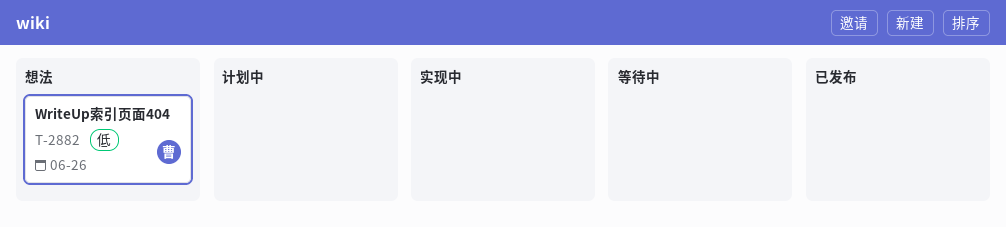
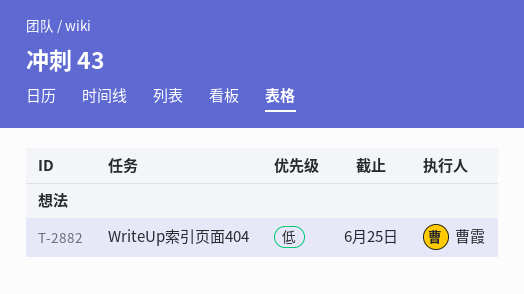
T-2882, due: Jun 26 -> Jun 25

